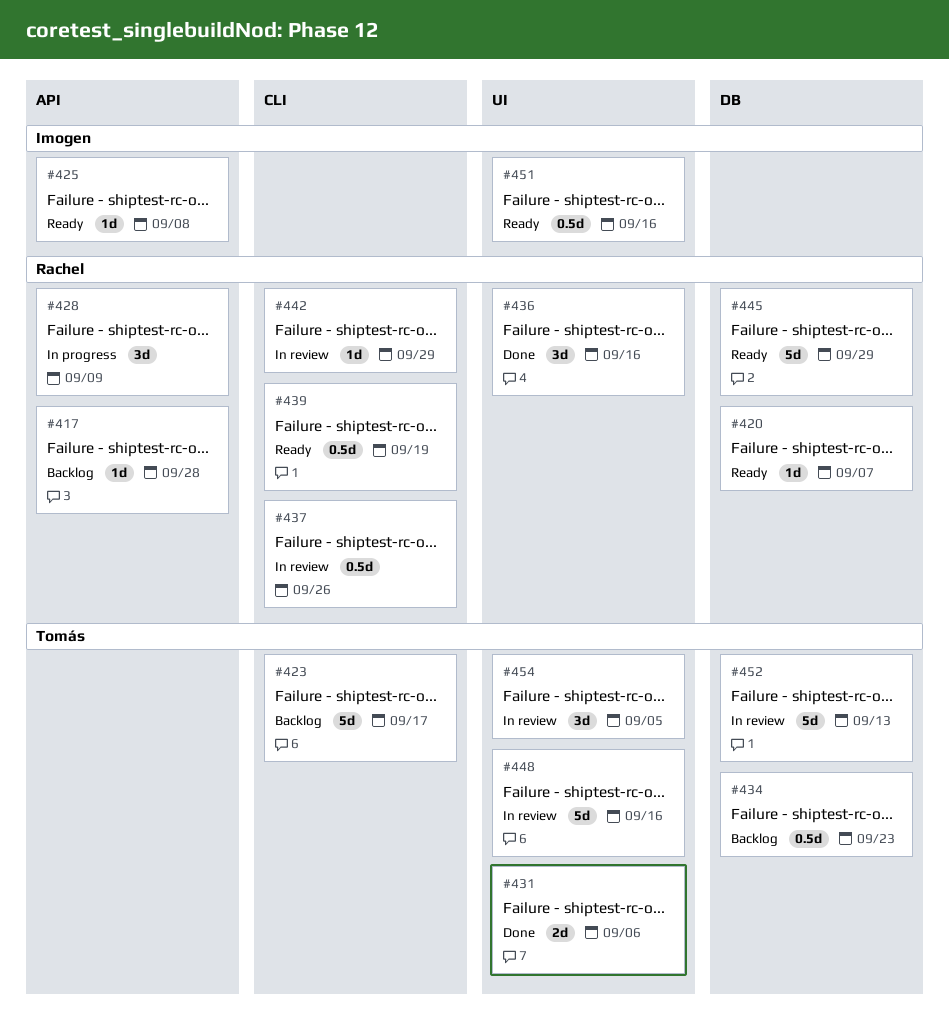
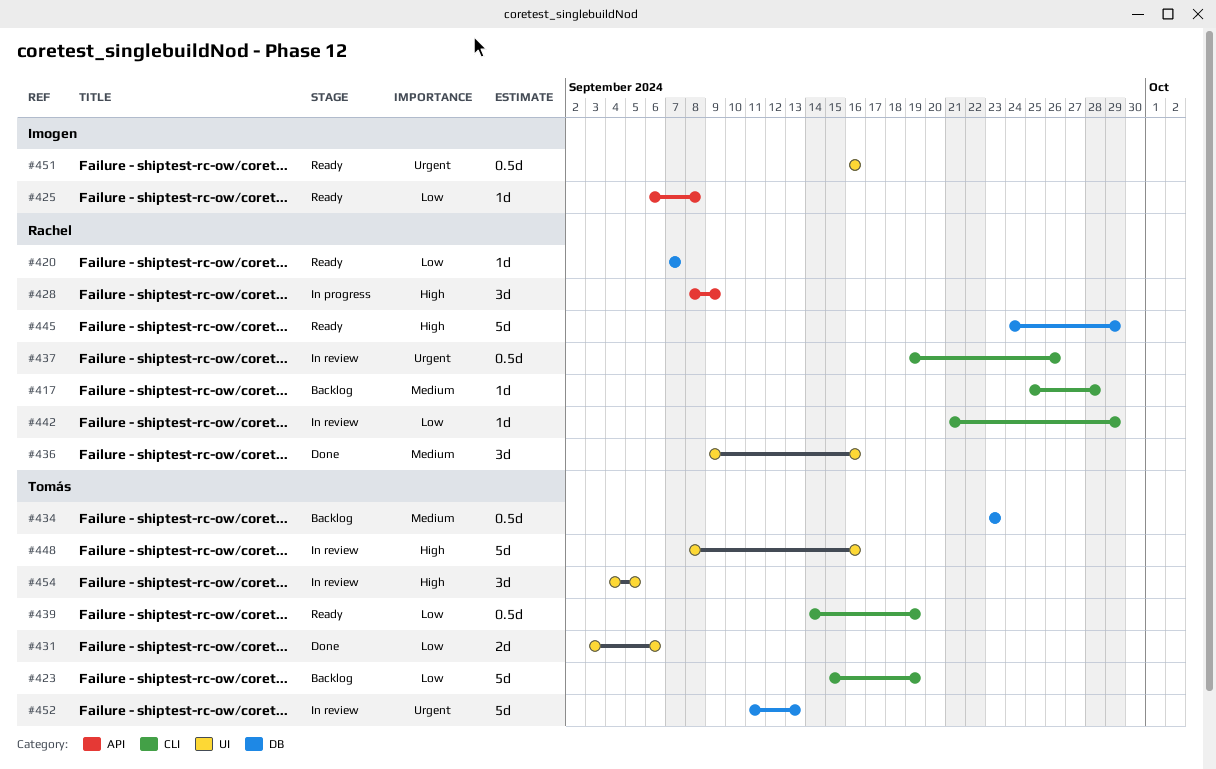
#417, label: API -> CLI
#423, due: Sep 17 -> Sep 19
#439, owner: Rachel -> Tomás

